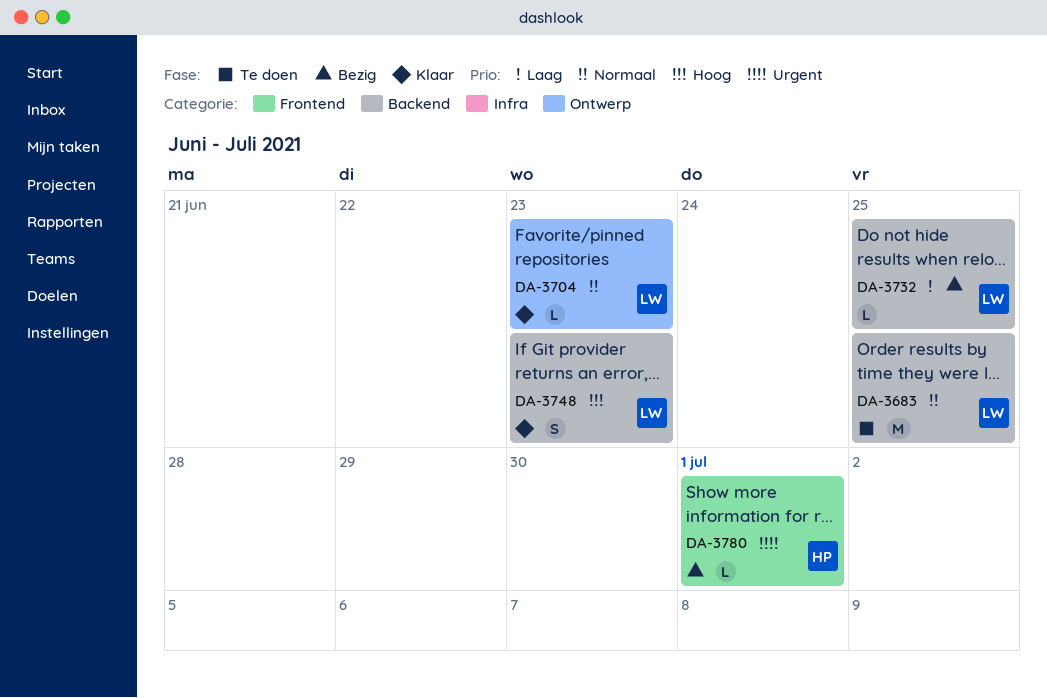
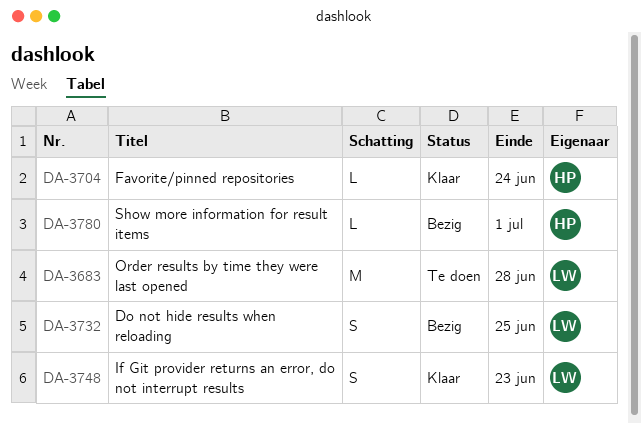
DA-3683, due: Jun 25 -> Jun 28
DA-3704, owner: LW -> HP
DA-3704, due: Jun 23 -> Jun 24
DA-3732, estimate: L -> S

